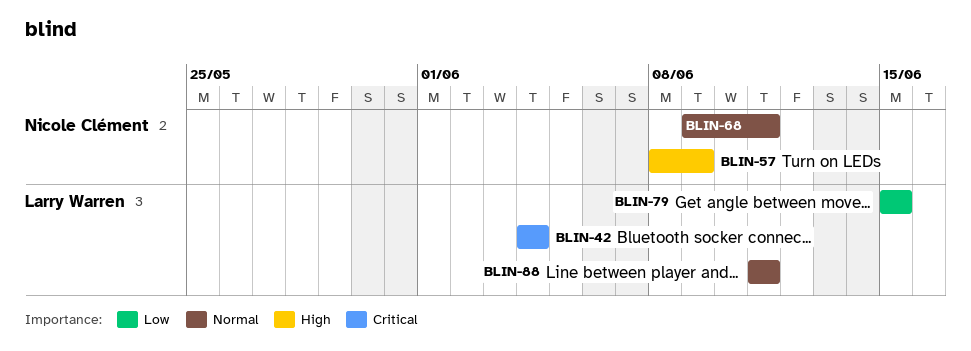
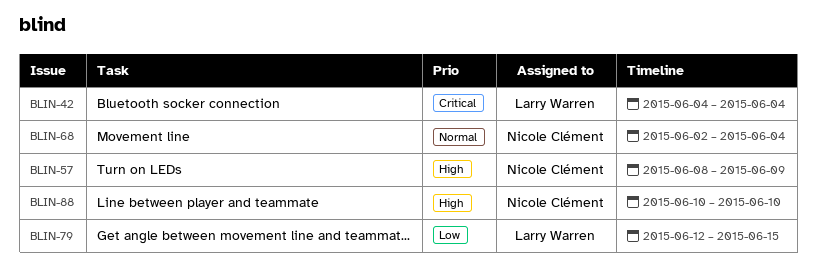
BLIN-68, start: Jun 9 -> Jun 2
BLIN-68, due: Jun 11 -> Jun 4
BLIN-79, start: Jun 15 -> Jun 12
BLIN-88, owner: Larry Warren -> Nicole Clément
BLIN-88, priority: Normal -> High
BLIN-88, start: Jun 11 -> Jun 10
BLIN-88, due: Jun 11 -> Jun 10

